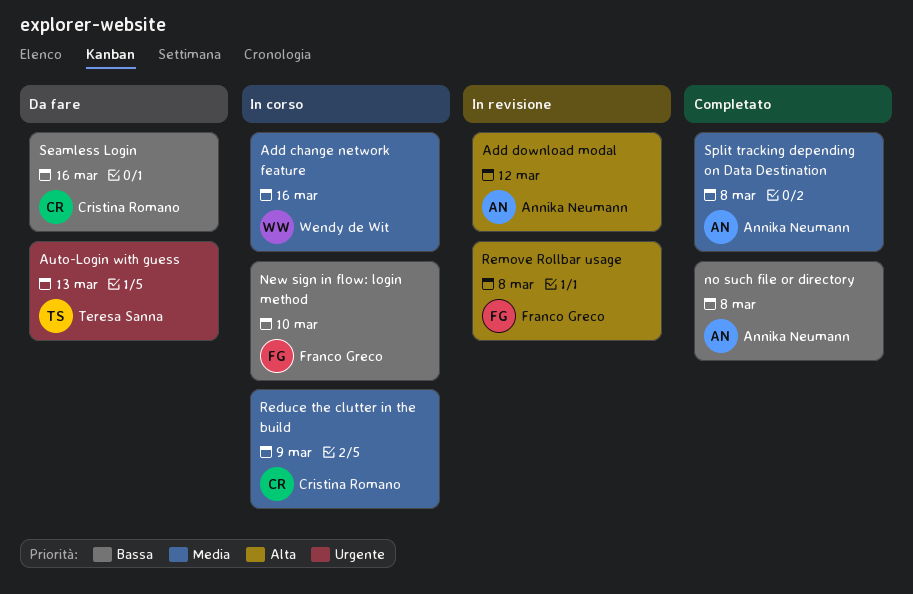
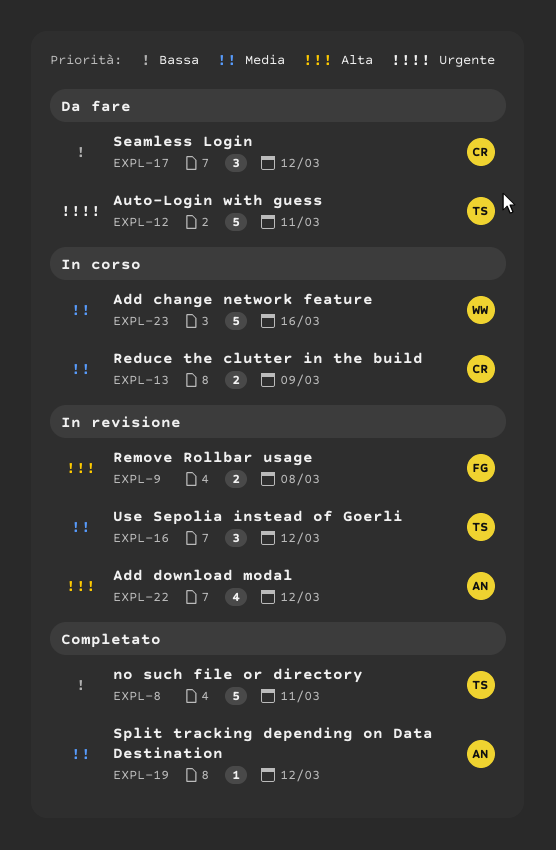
Auto-Login with guess, due: Mar 13 -> Mar 11
New sign in flow: login method: present -> none
no such file or directory, owner: Annika Neumann -> Teresa Sanna
no such file or directory, due: Mar 8 -> Mar 11
Seamless Login, due: Mar 16 -> Mar 12
Split tracking depending on Data Destination, due: Mar 8 -> Mar 12
Use Sepolia instead of Goerli: none -> present

